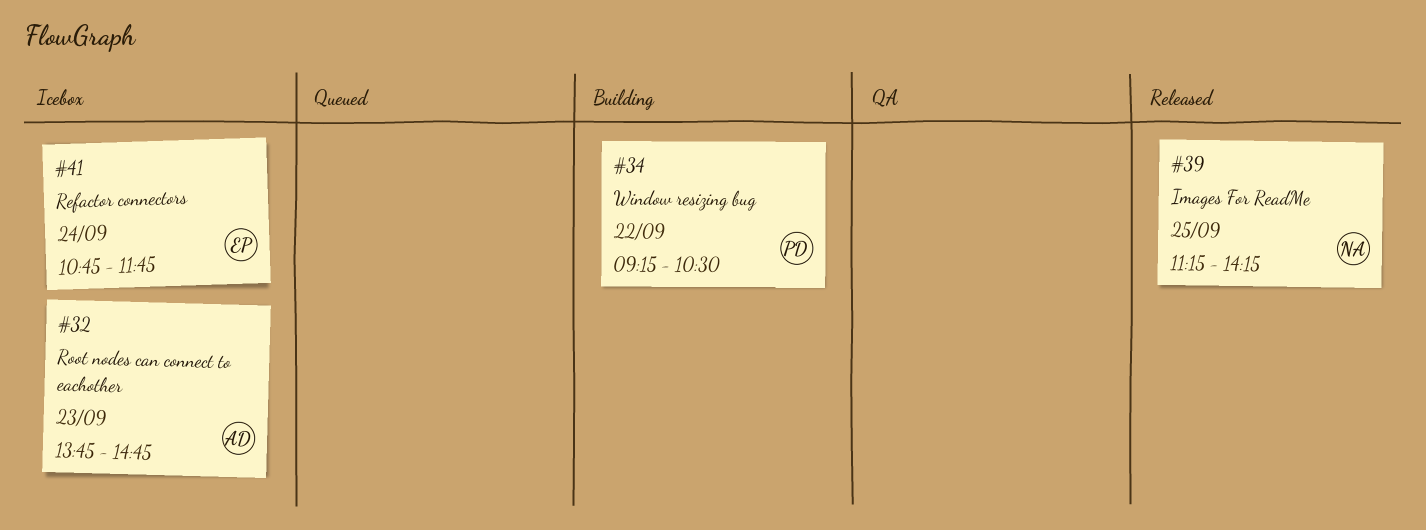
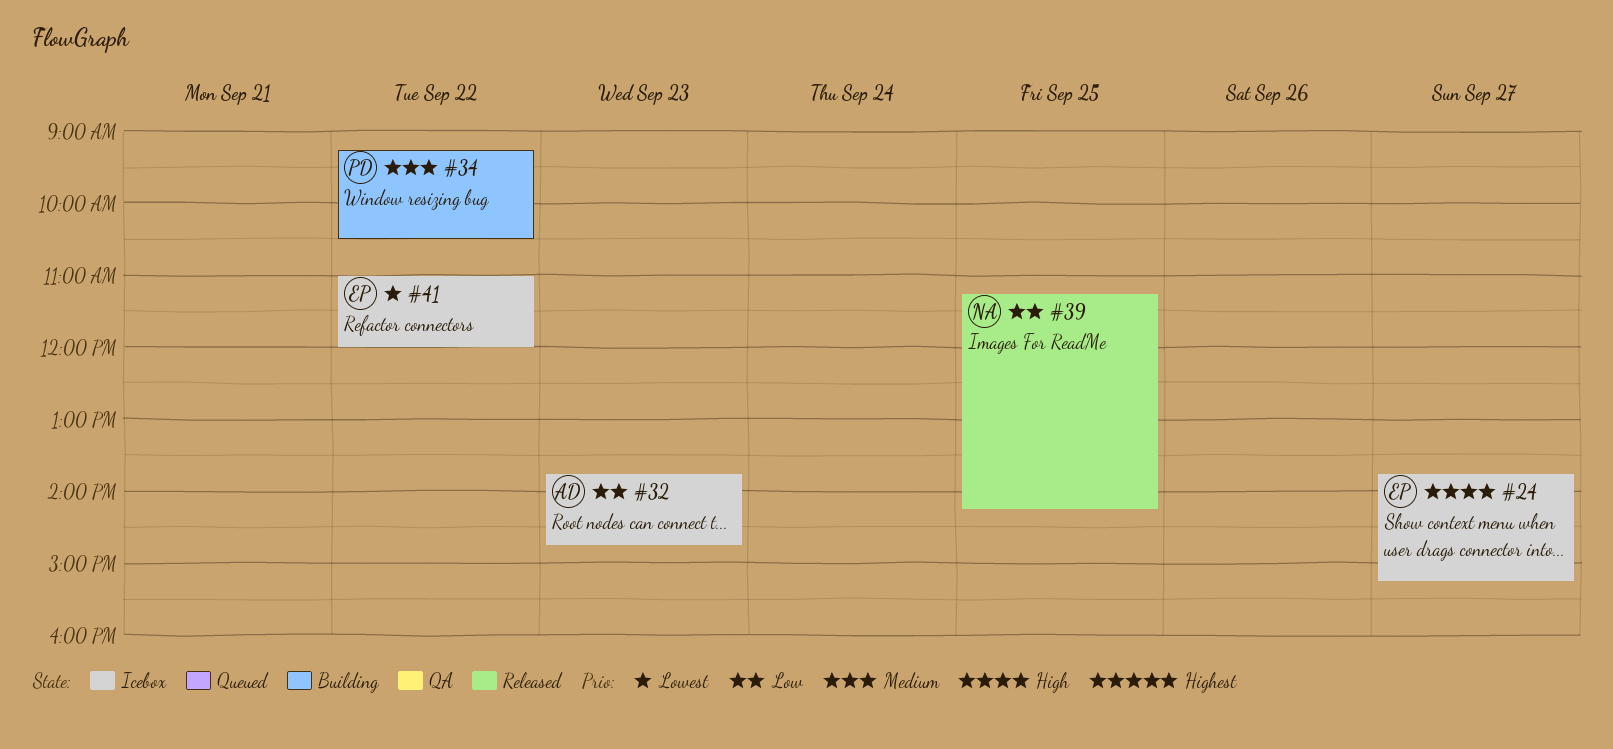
#24: none -> present
#41, day: Sep 24 -> Sep 22
#41, begins: 10:45 -> 11:00
#41, ends: 11:45 -> 12:00

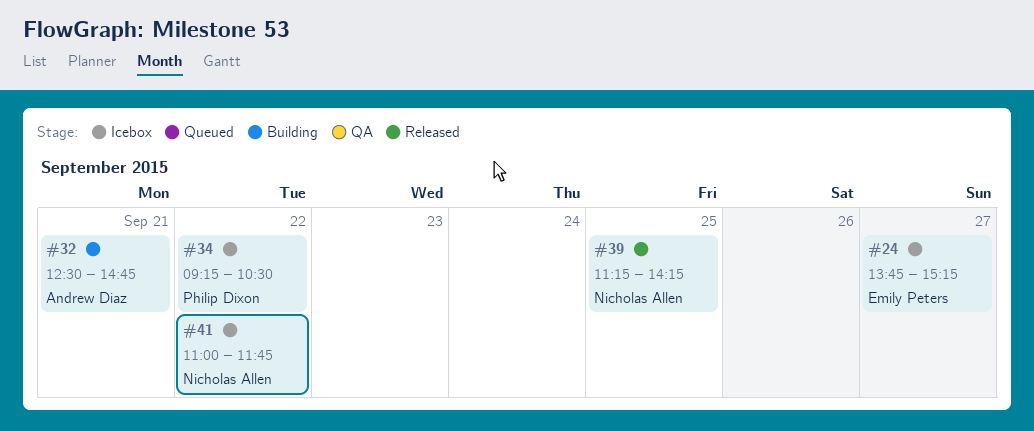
#32, status: Icebox -> Building
#32, day: Sep 23 -> Sep 21
#32, begins: 13:45 -> 12:30
#34, status: Building -> Icebox
#41, owner: Emily Peters -> Nicholas Allen
#41, ends: 12:00 -> 11:45

